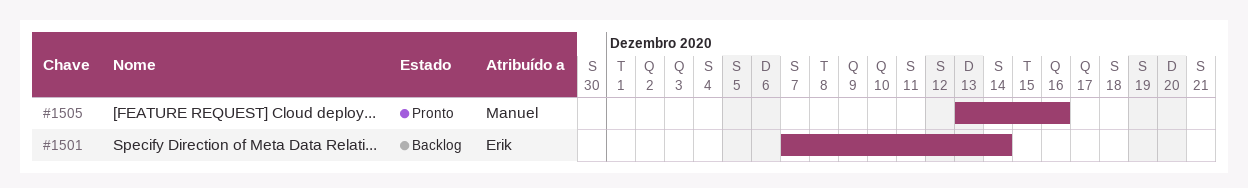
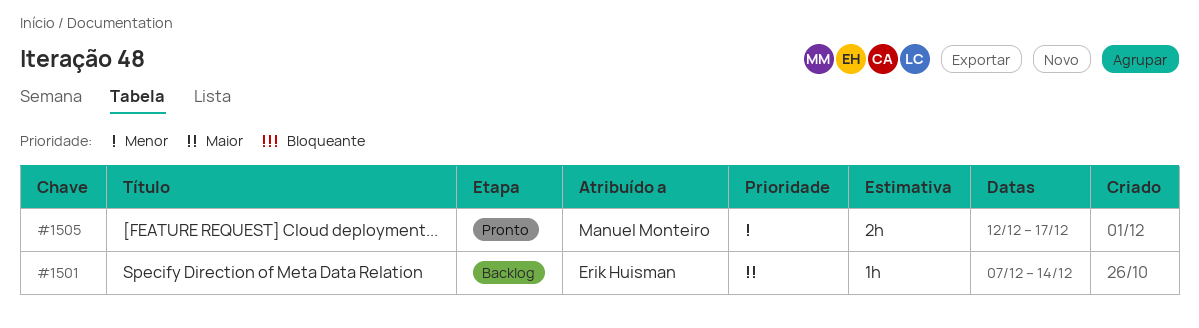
#1505, start: Dec 13 -> Dec 12
#1505, due: Dec 16 -> Dec 17

